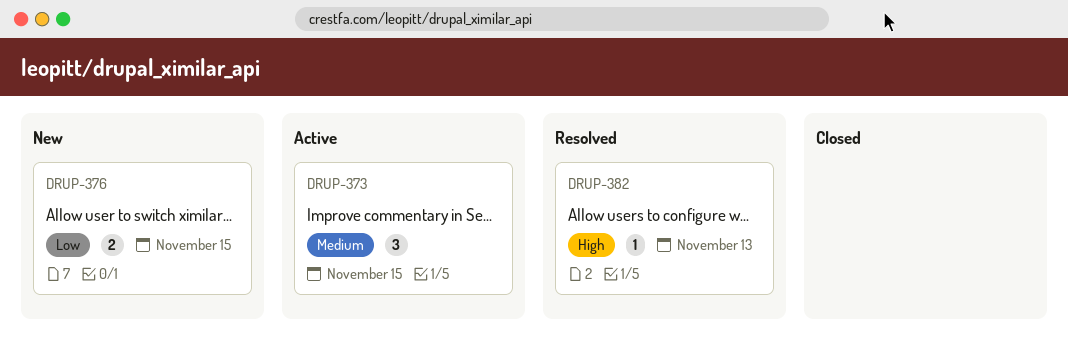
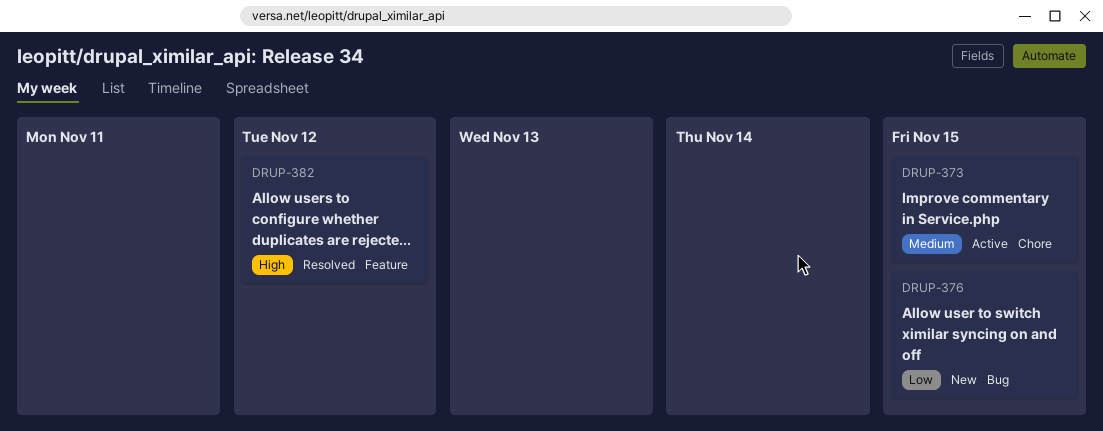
DRUP-382, due: Nov 13 -> Nov 12

